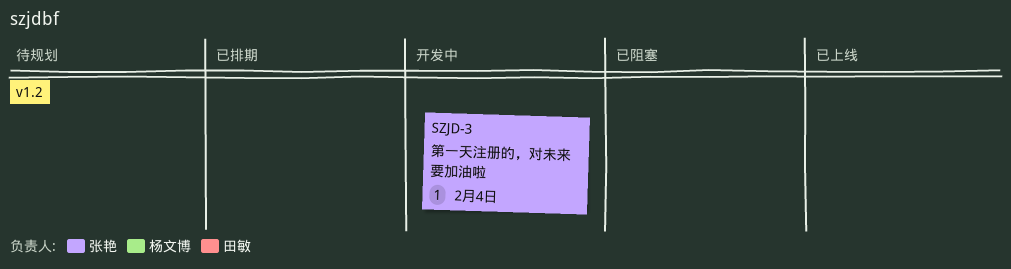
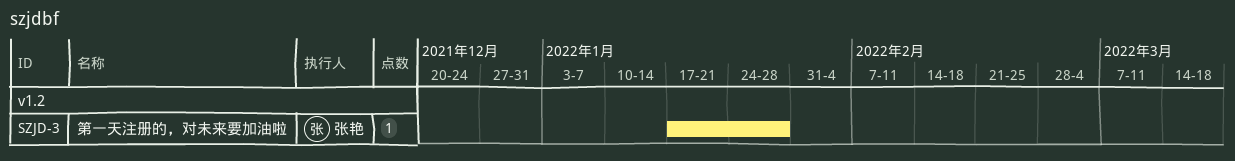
SZJD-3, due: Feb 4 -> Jan 28

